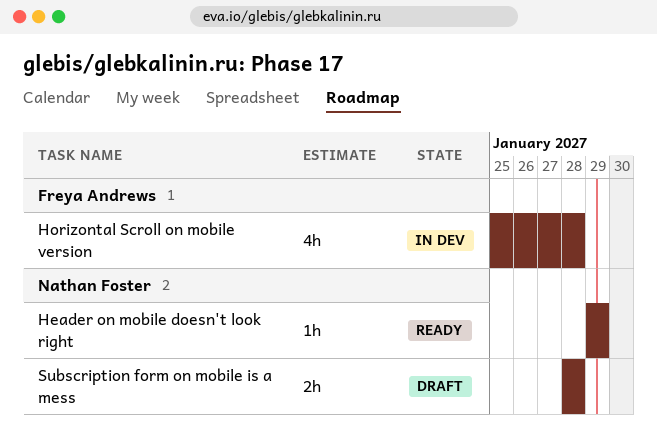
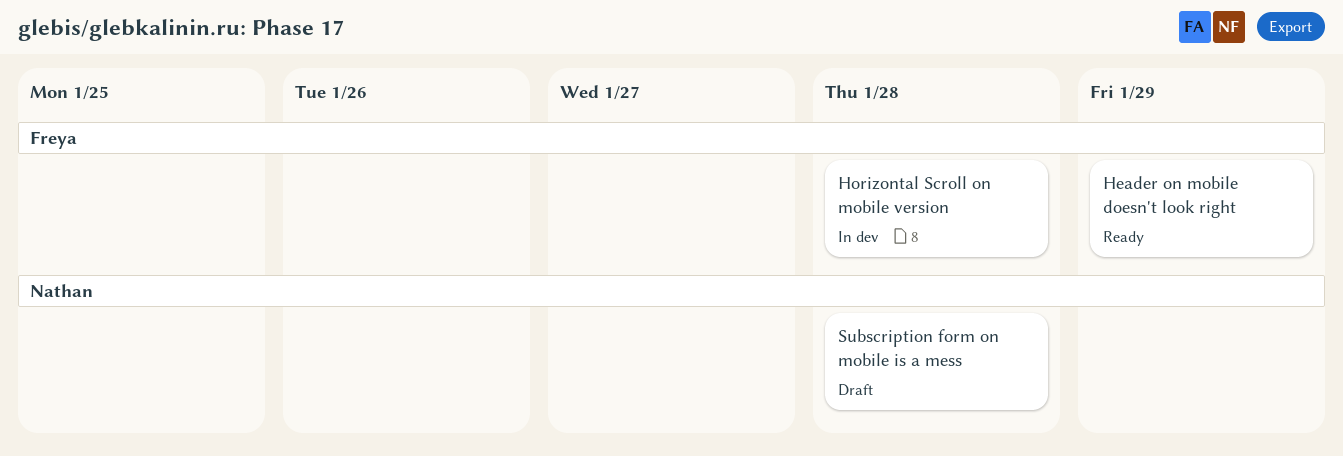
Header on mobile doesn't look right, owner: Nathan Foster -> Freya Andrews

